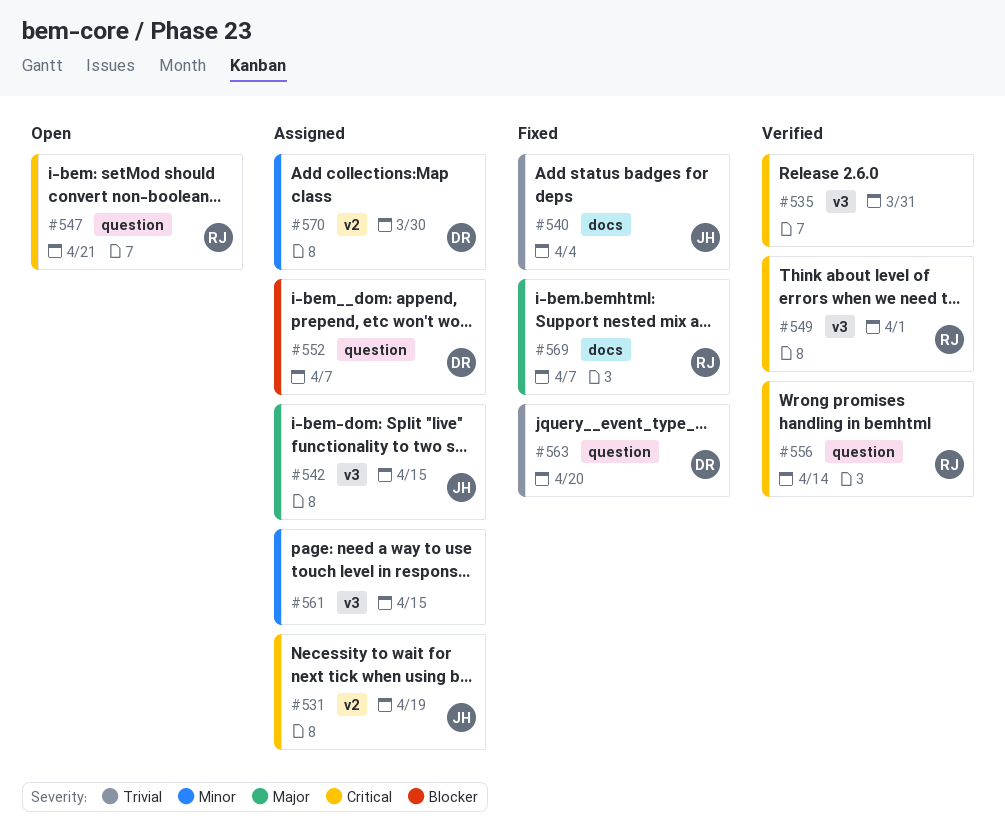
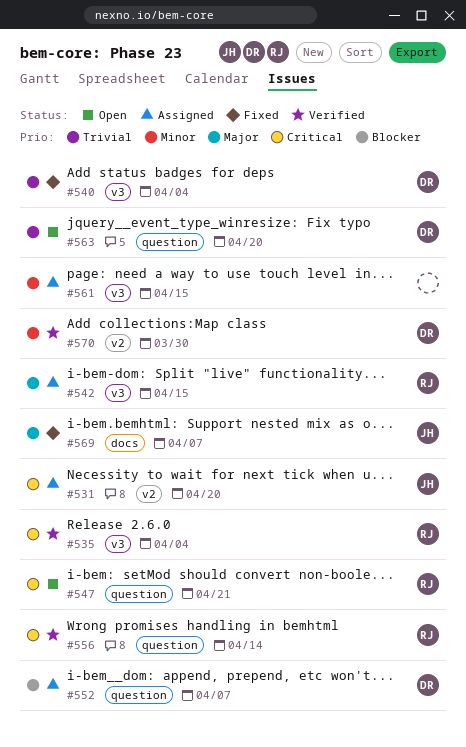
#531, due: Apr 19 -> Apr 20
#535, owner: none -> RJ
#535, due: Mar 31 -> Apr 4
#540, owner: JH -> DR
#540, label: docs -> v3
#542, owner: JH -> RJ
#549: present -> none
#563, status: Fixed -> Open
#569, owner: RJ -> JH
#570, status: Assigned -> Verified

